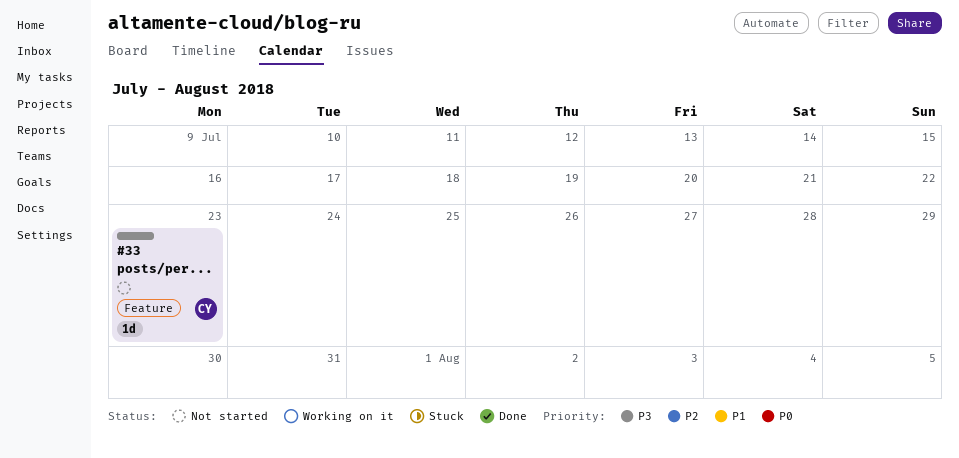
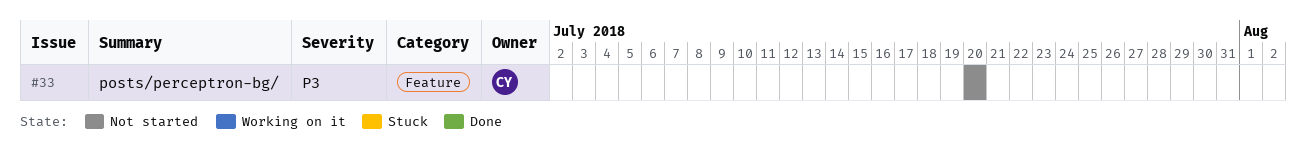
#33, due: Jul 23 -> Jul 20

